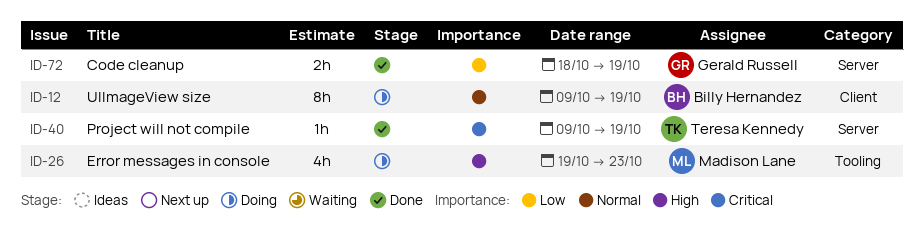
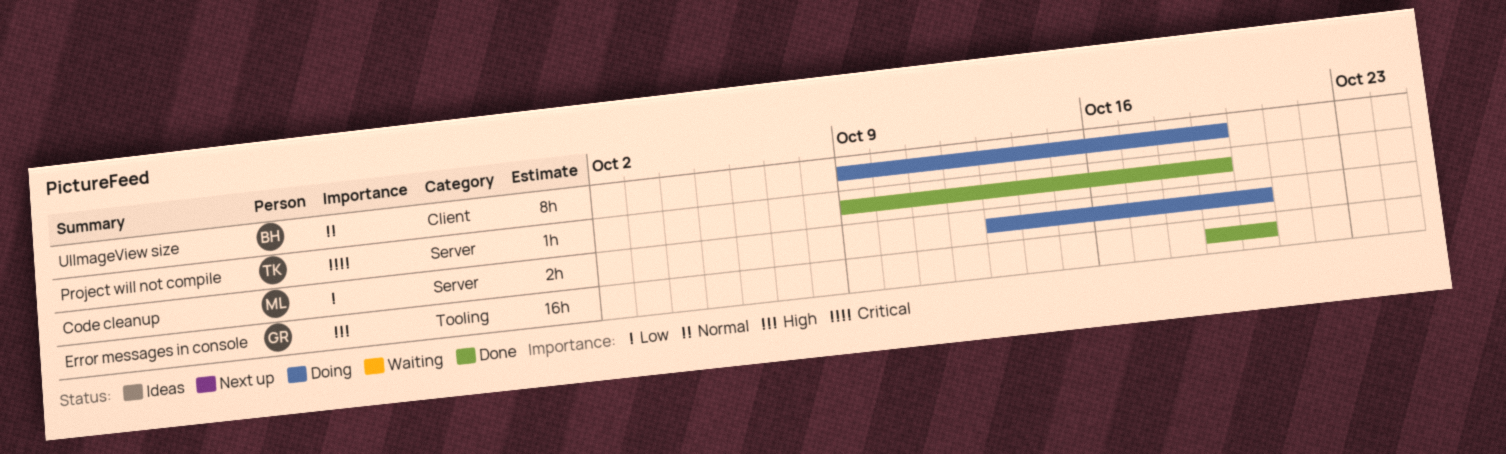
Code cleanup, status: Done -> Doing
Code cleanup, owner: Gerald Russell -> Madison Lane
Code cleanup, start: Oct 18 -> Oct 13
Code cleanup, due: Oct 19 -> Oct 20
Error messages in console, status: Doing -> Done
Error messages in console, owner: Madison Lane -> Gerald Russell
Error messages in console, estimate: 4h -> 16h
Error messages in console, due: Oct 23 -> Oct 20

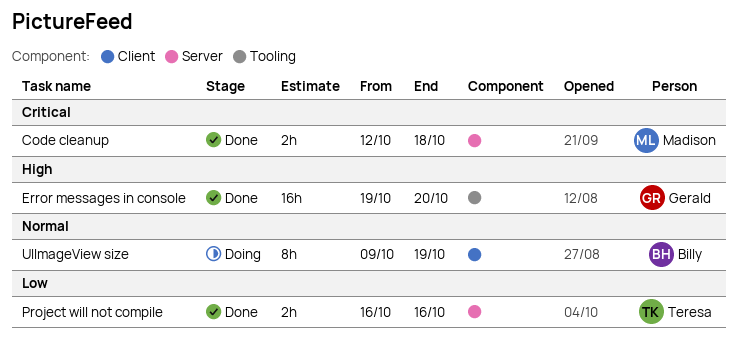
Code cleanup, status: Doing -> Done
Code cleanup, priority: Low -> Critical
Code cleanup, start: Oct 13 -> Oct 12
Code cleanup, due: Oct 20 -> Oct 18
Project will not compile, priority: Critical -> Low
Project will not compile, estimate: 1h -> 2h
Project will not compile, start: Oct 9 -> Oct 16
Project will not compile, due: Oct 19 -> Oct 16

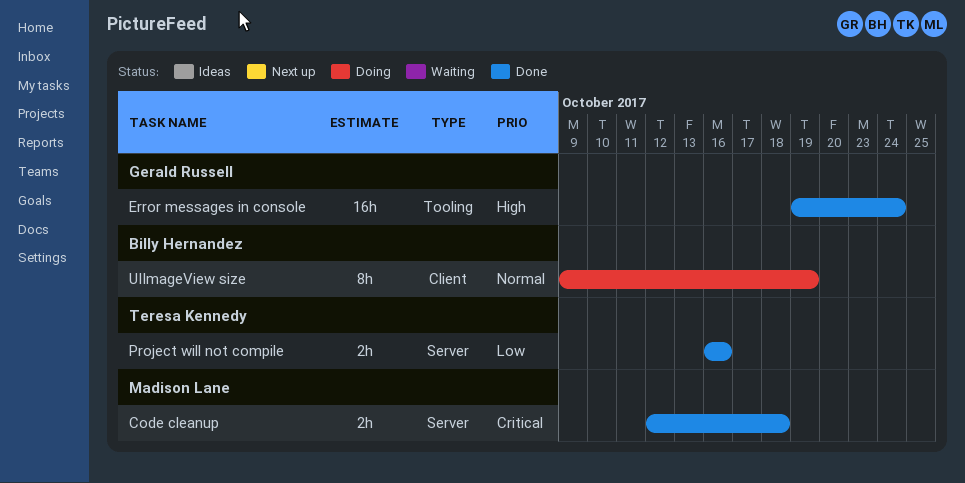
Error messages in console, due: Oct 20 -> Oct 24

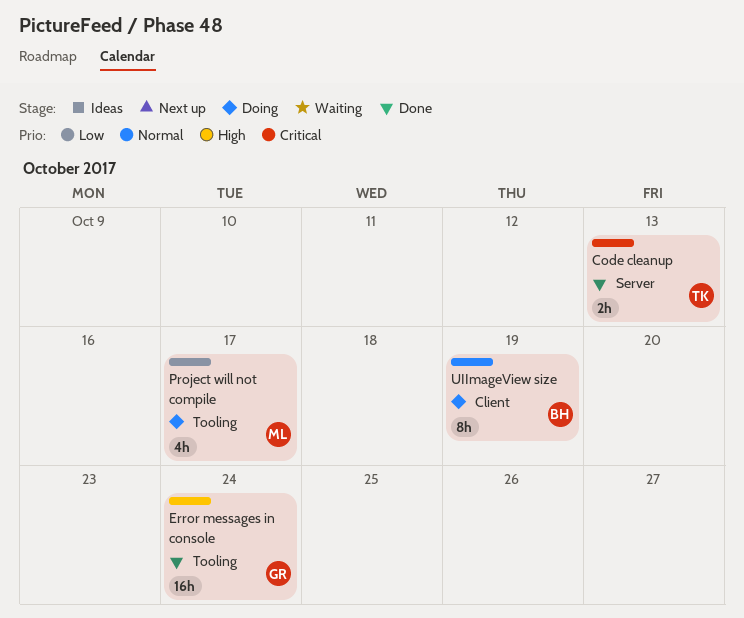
Code cleanup, owner: Madison Lane -> Teresa Kennedy
Code cleanup, due: Oct 18 -> Oct 13
Project will not compile, status: Done -> Doing
Project will not compile, owner: Teresa Kennedy -> Madison Lane
Project will not compile, label: Server -> Tooling
Project will not compile, estimate: 2h -> 4h
Project will not compile, due: Oct 16 -> Oct 17

